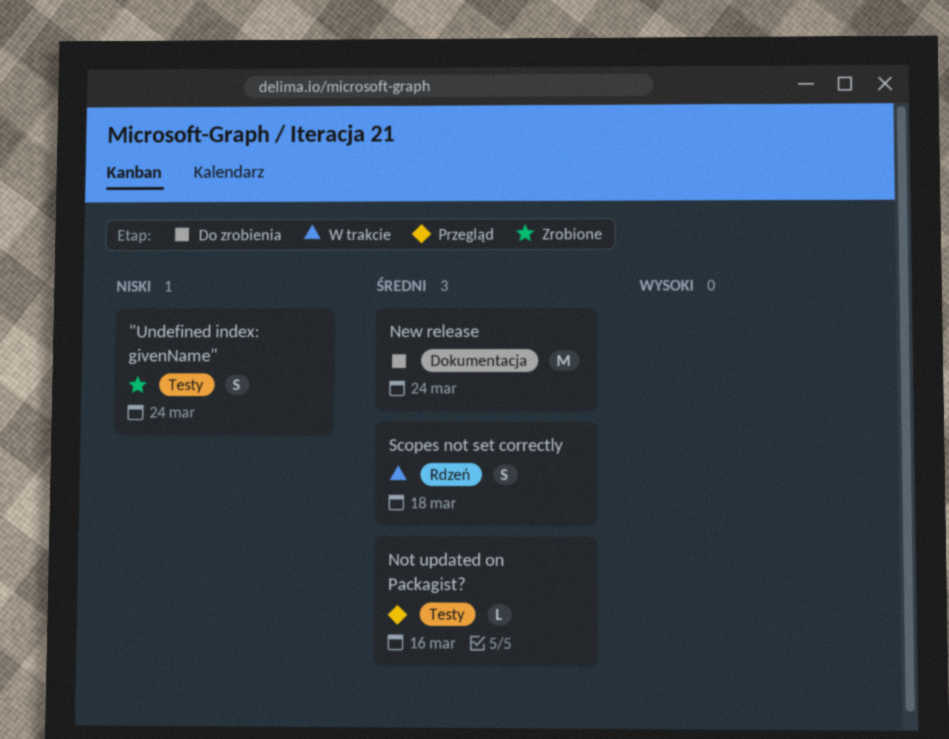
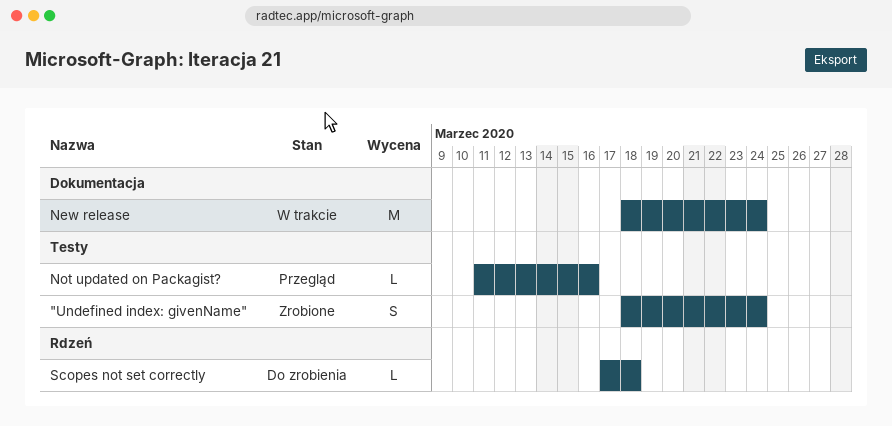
New release, status: Do zrobienia -> W trakcie
Scopes not set correctly, status: W trakcie -> Do zrobienia
Scopes not set correctly, estimate: S -> L

